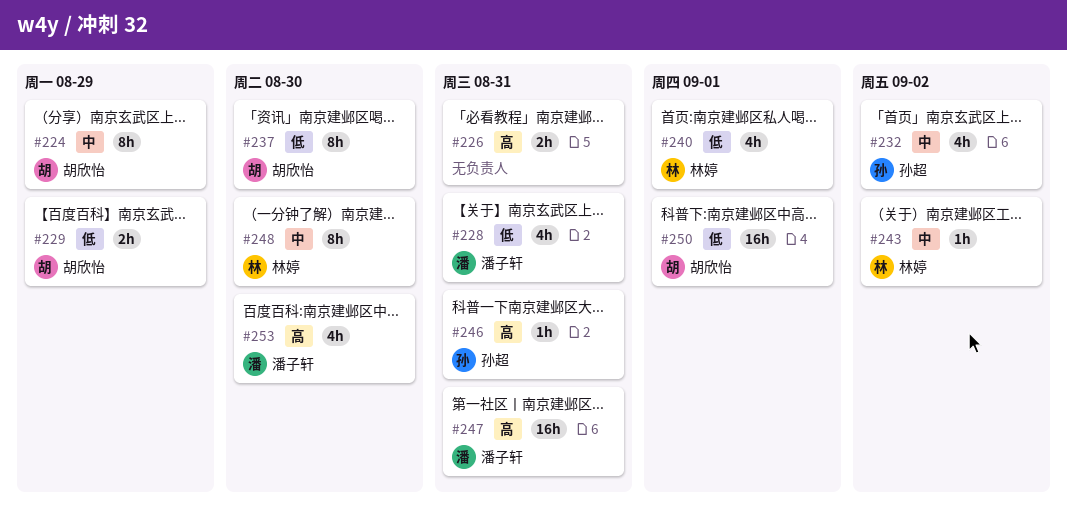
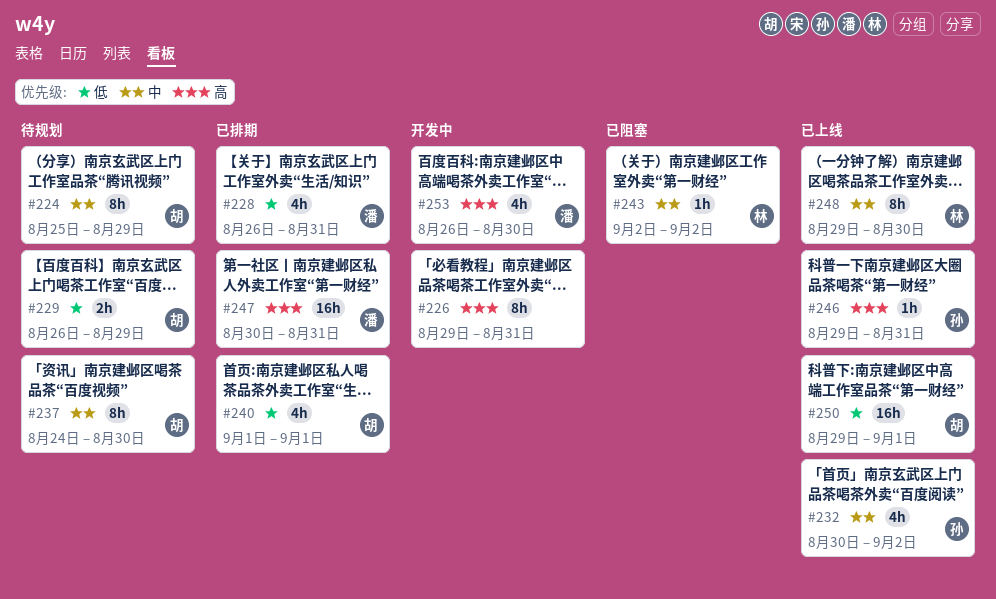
#226, estimate: 2h -> 8h
#237, priority: 低 -> 中
#240, owner: 林婷 -> 胡欣怡

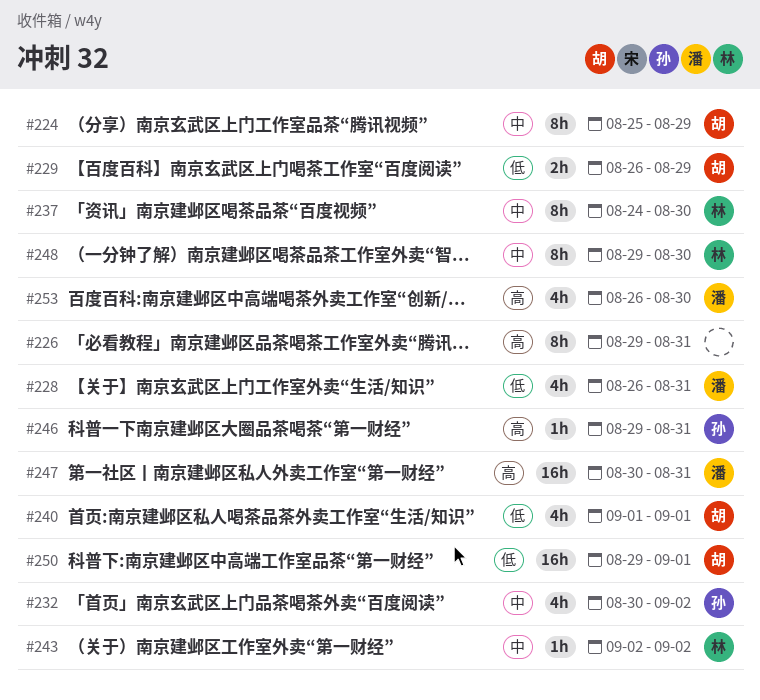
#237, owner: 胡 -> 林

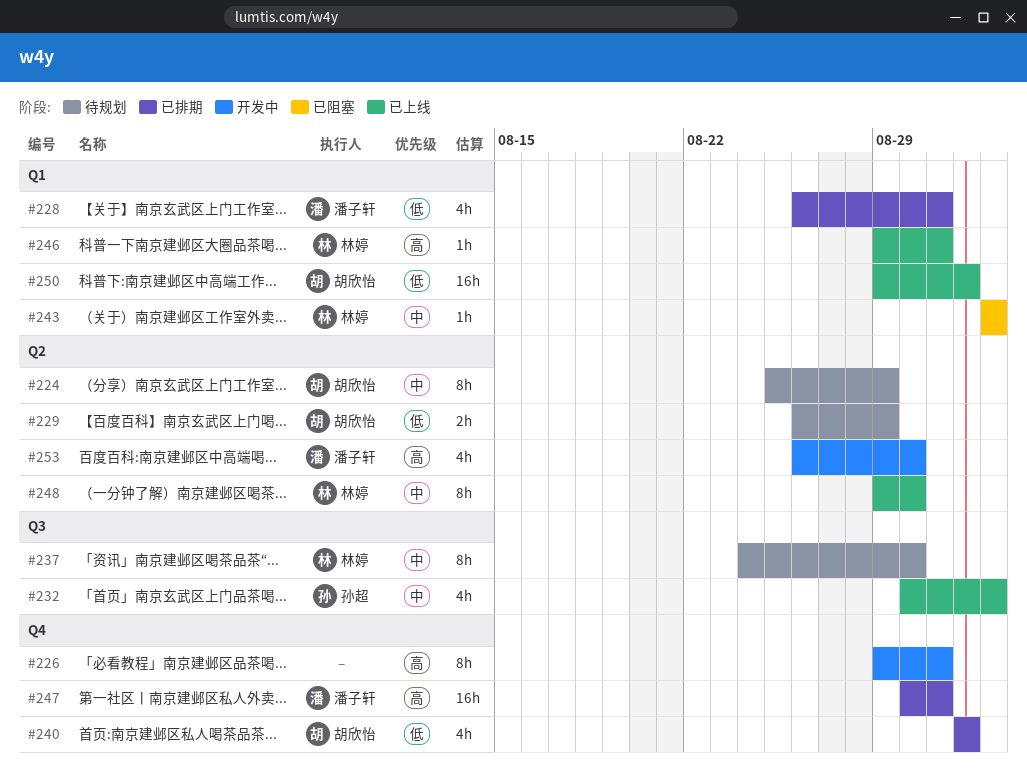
#246, owner: 孙超 -> 林婷

